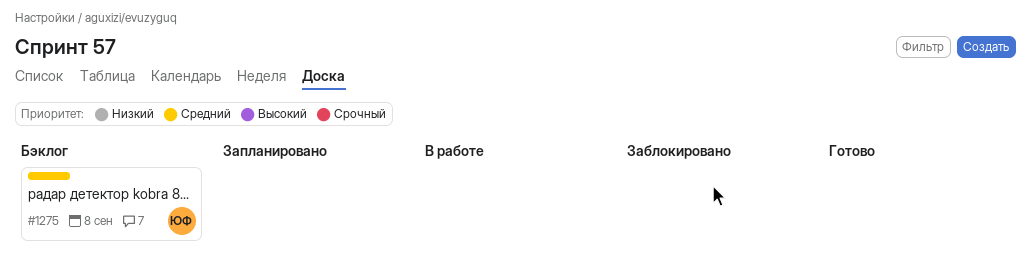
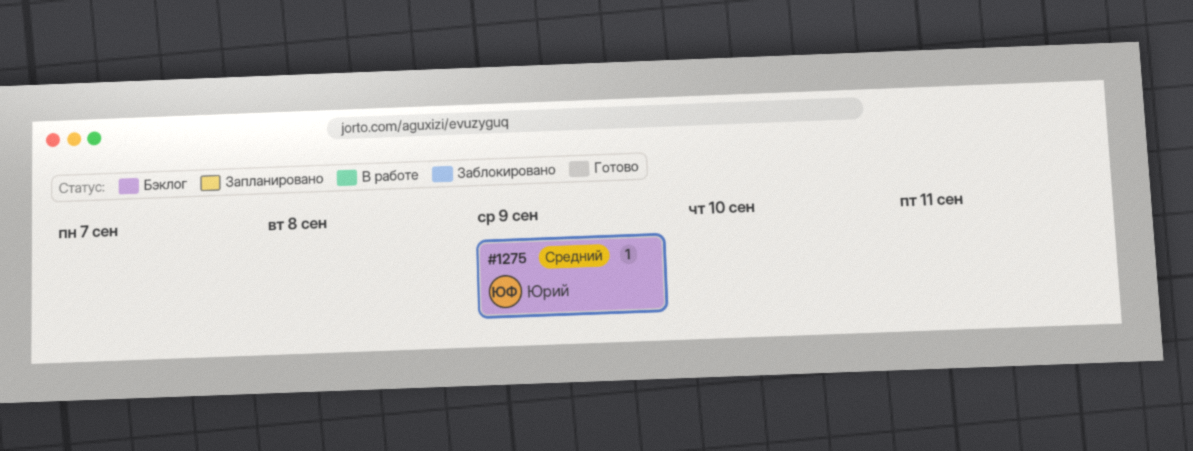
#1275, due: Sep 8 -> Sep 9

